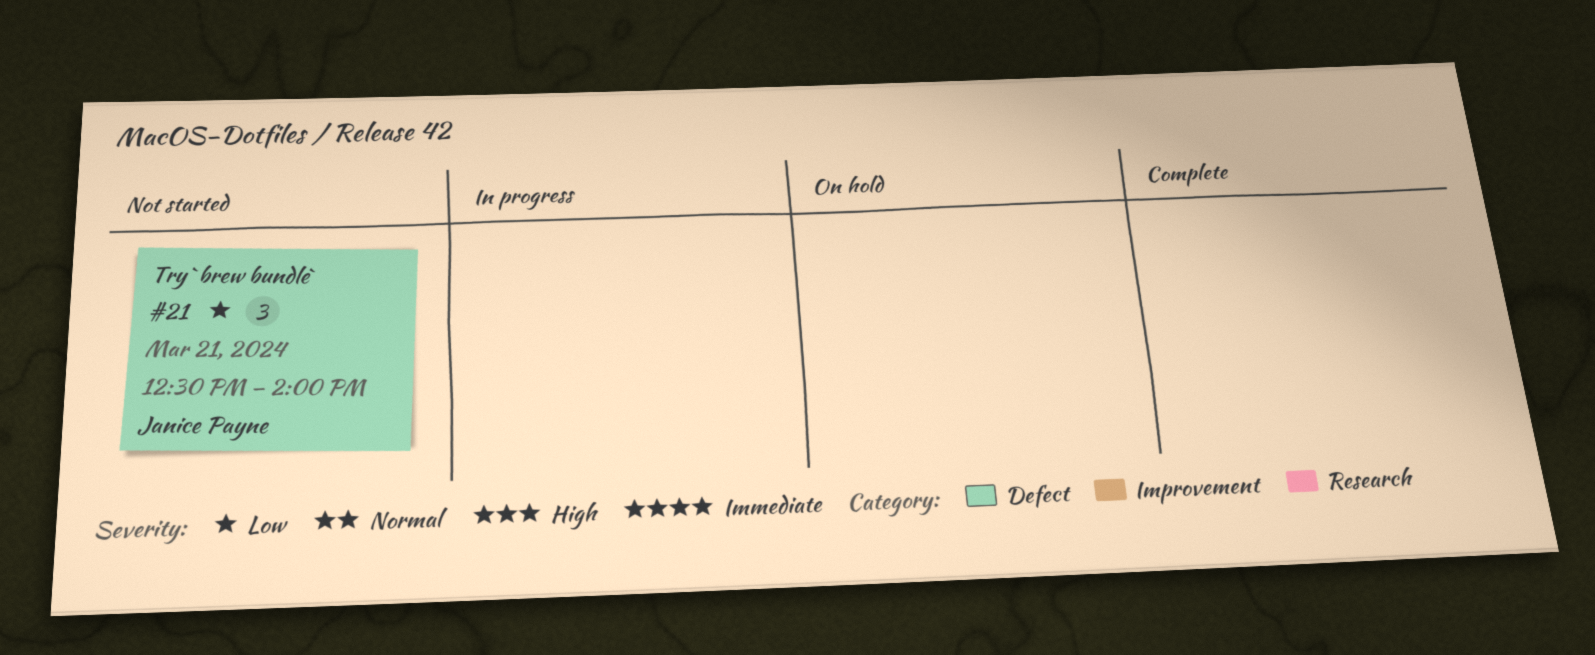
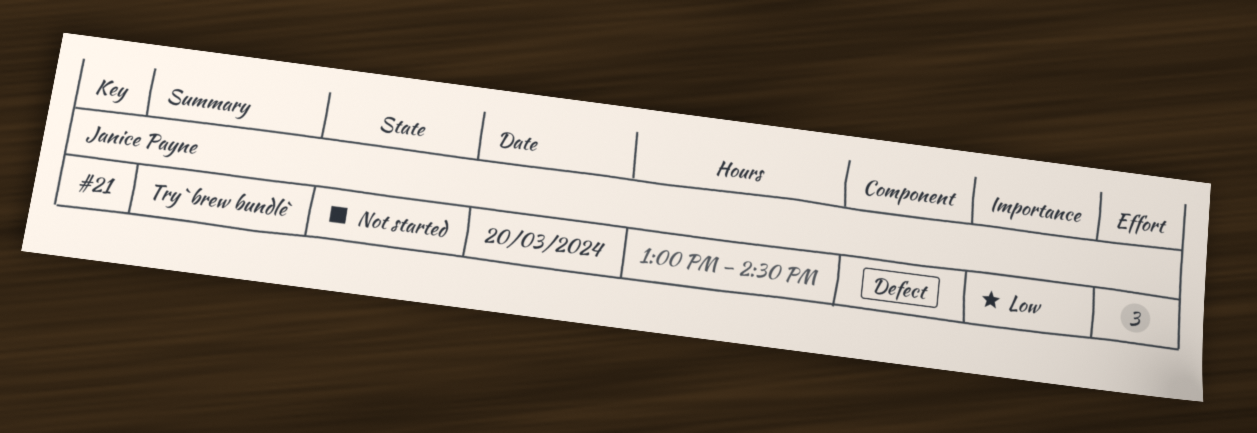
#21, day: Mar 21 -> Mar 20
#21, begins: 12:30 -> 13:00
#21, ends: 14:00 -> 14:30

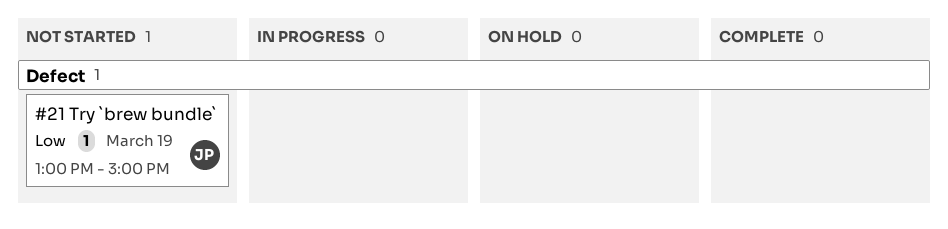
#21, estimate: 3 -> 1
#21, day: Mar 20 -> Mar 19
#21, ends: 14:30 -> 15:00

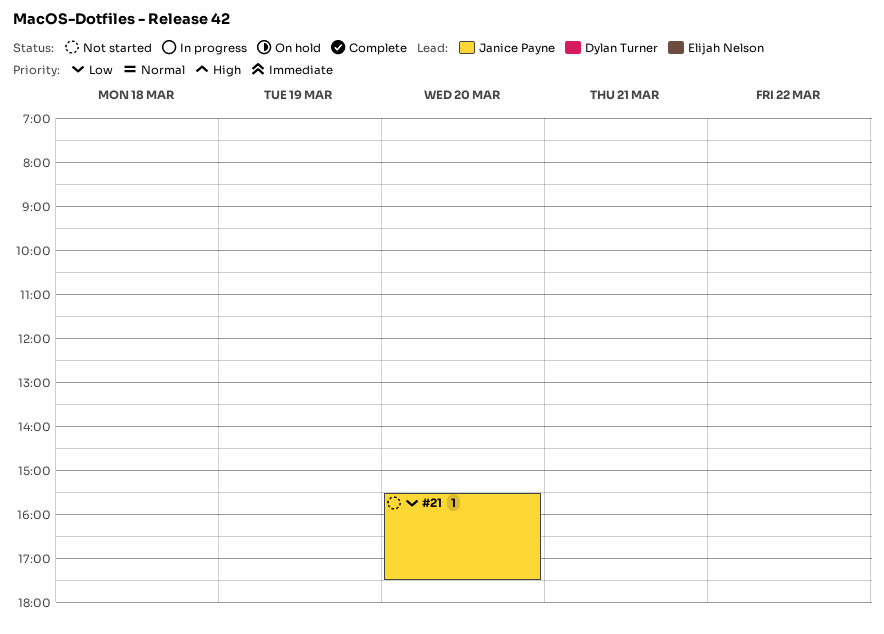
#21, day: Mar 19 -> Mar 20
#21, begins: 13:00 -> 15:30
#21, ends: 15:00 -> 17:30

